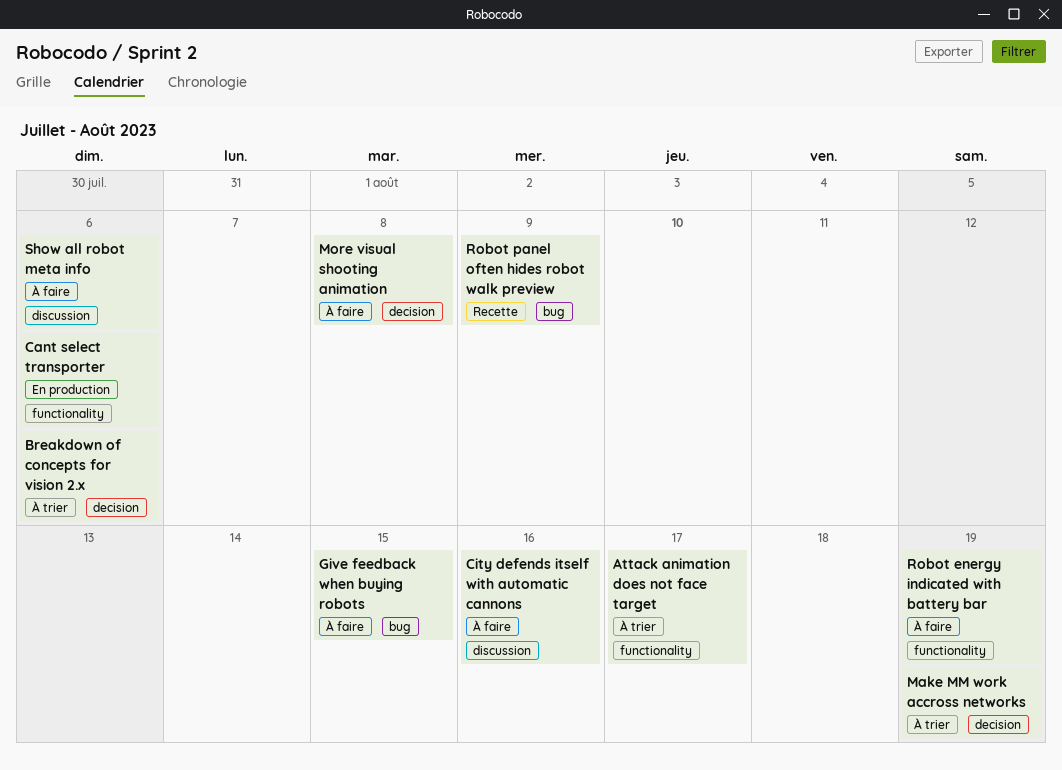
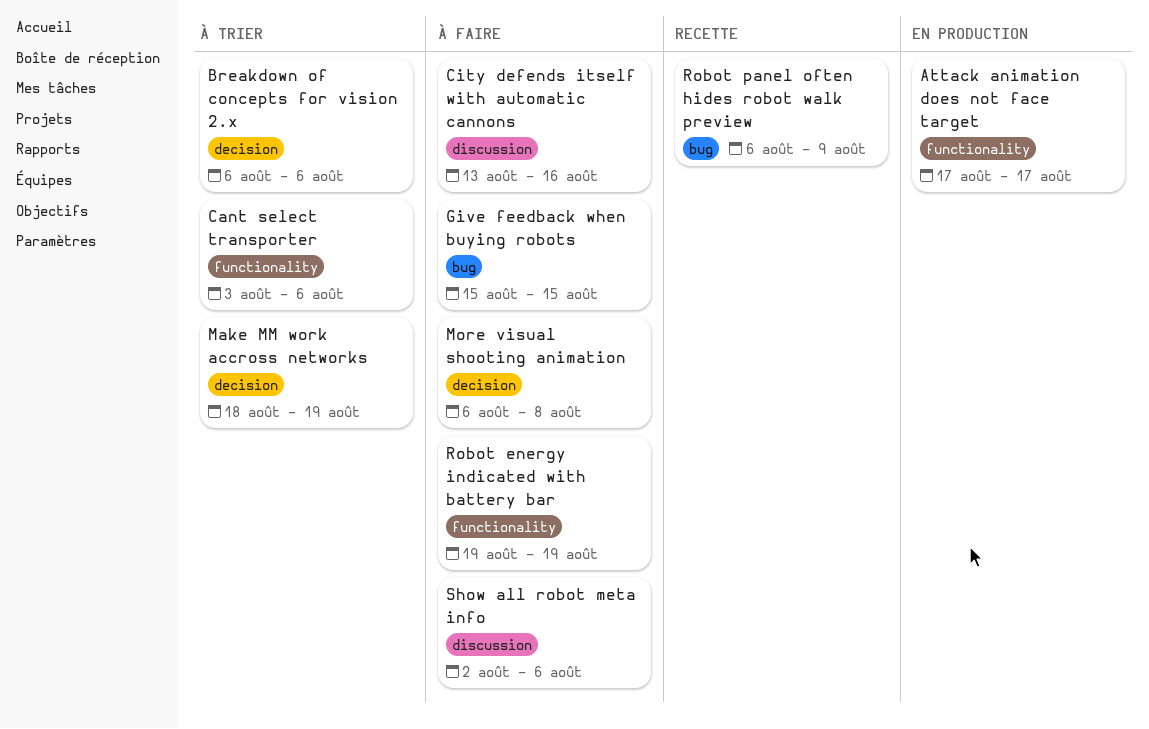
Attack animation does not face target, status: À trier -> En production
Cant select transporter, status: En production -> À trier

